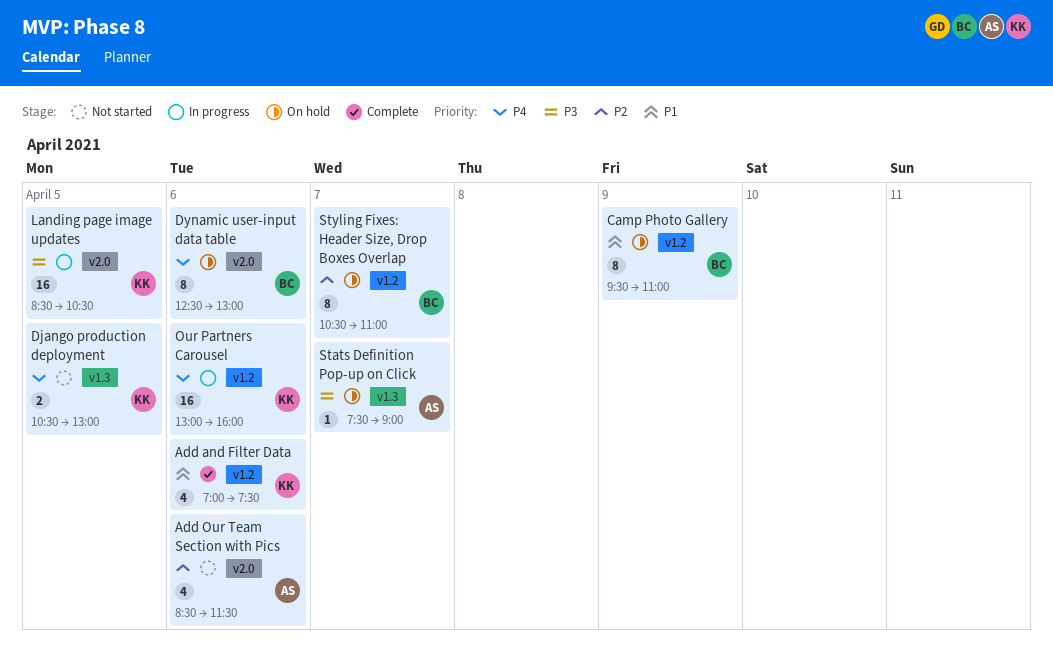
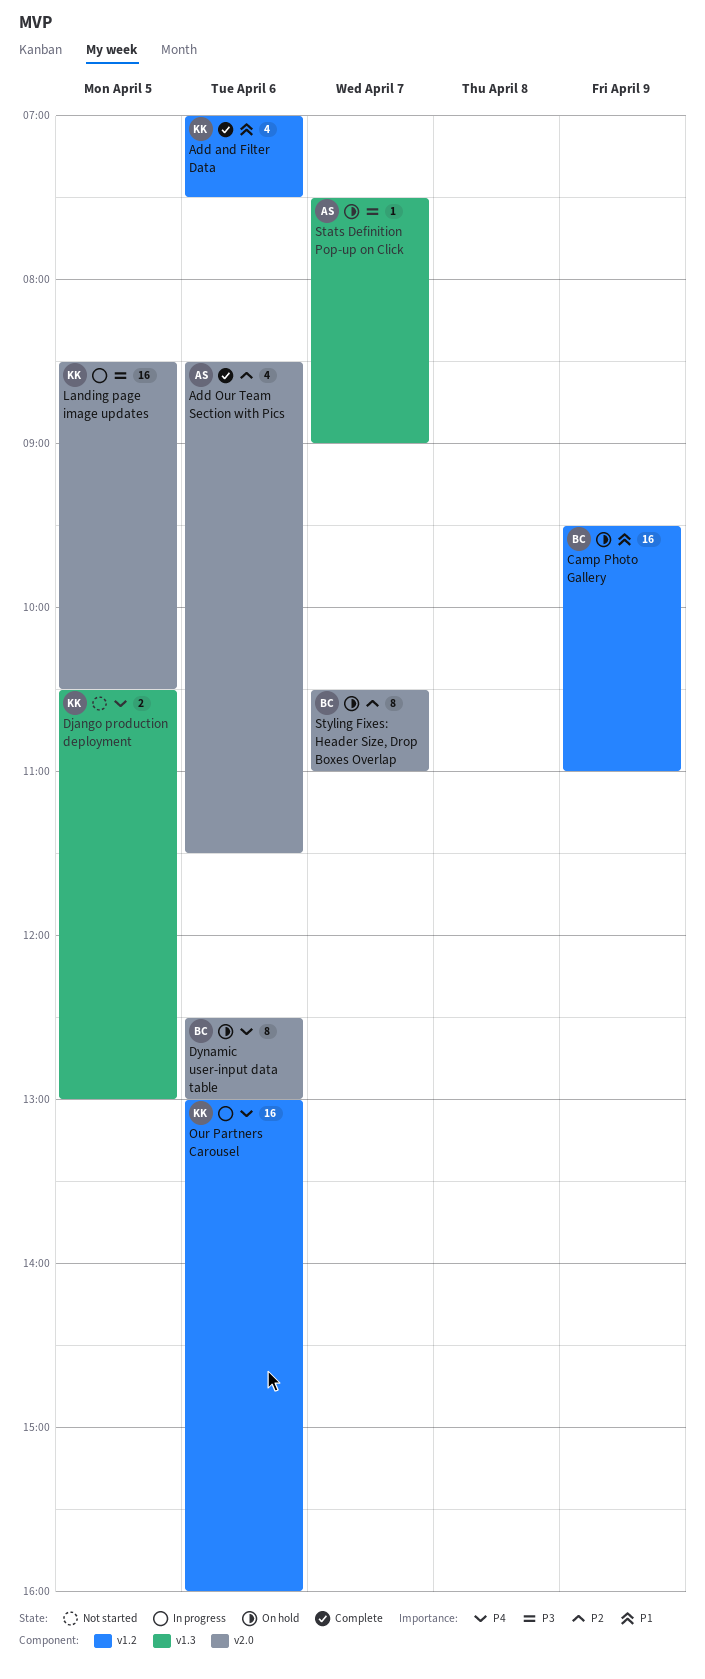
Add Our Team Section with Pics, status: Not started -> Complete
Camp Photo Gallery, estimate: 8 -> 16
Styling Fixes: Header Size, Drop Boxes Overlap, label: v1.2 -> v2.0

